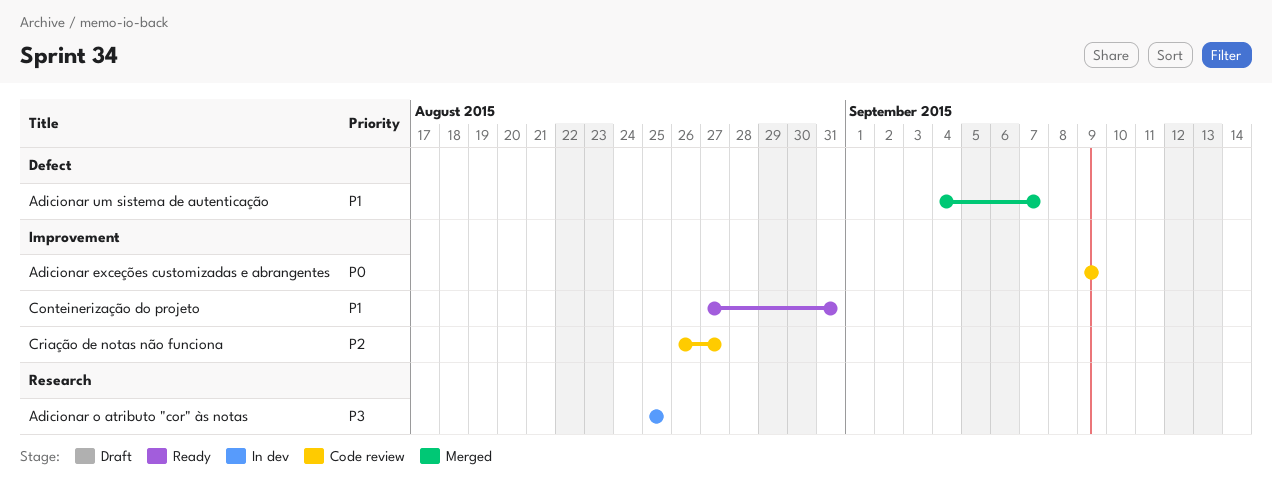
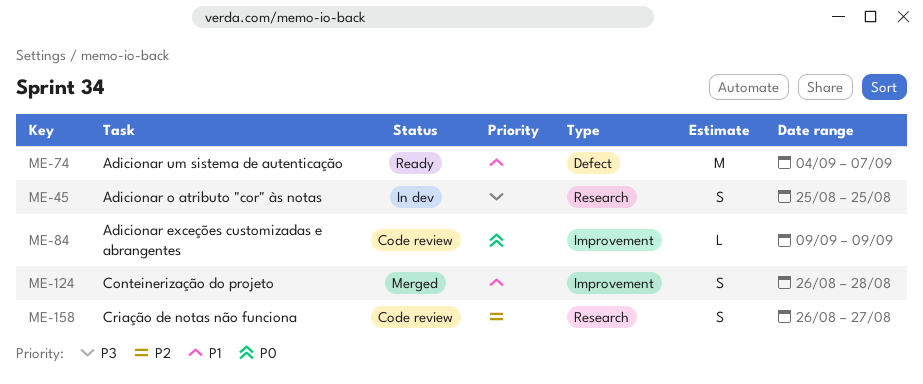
Adicionar um sistema de autenticação, status: Merged -> Ready
Conteinerização do projeto, status: Ready -> Merged
Conteinerização do projeto, start: Aug 27 -> Aug 26
Conteinerização do projeto, due: Aug 31 -> Aug 28
Criação de notas não funciona, label: Improvement -> Research

